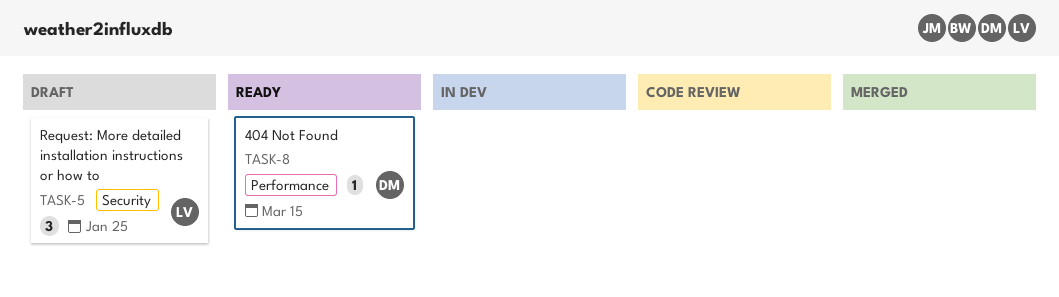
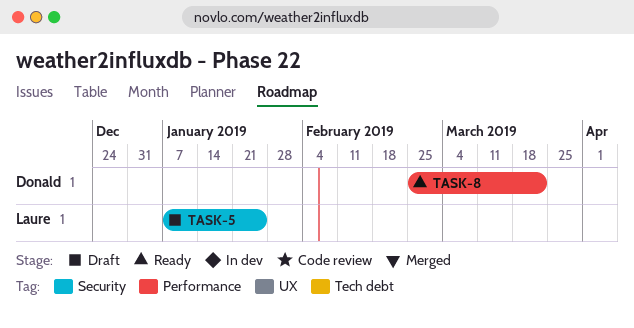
TASK-8, due: Mar 15 -> Mar 22

